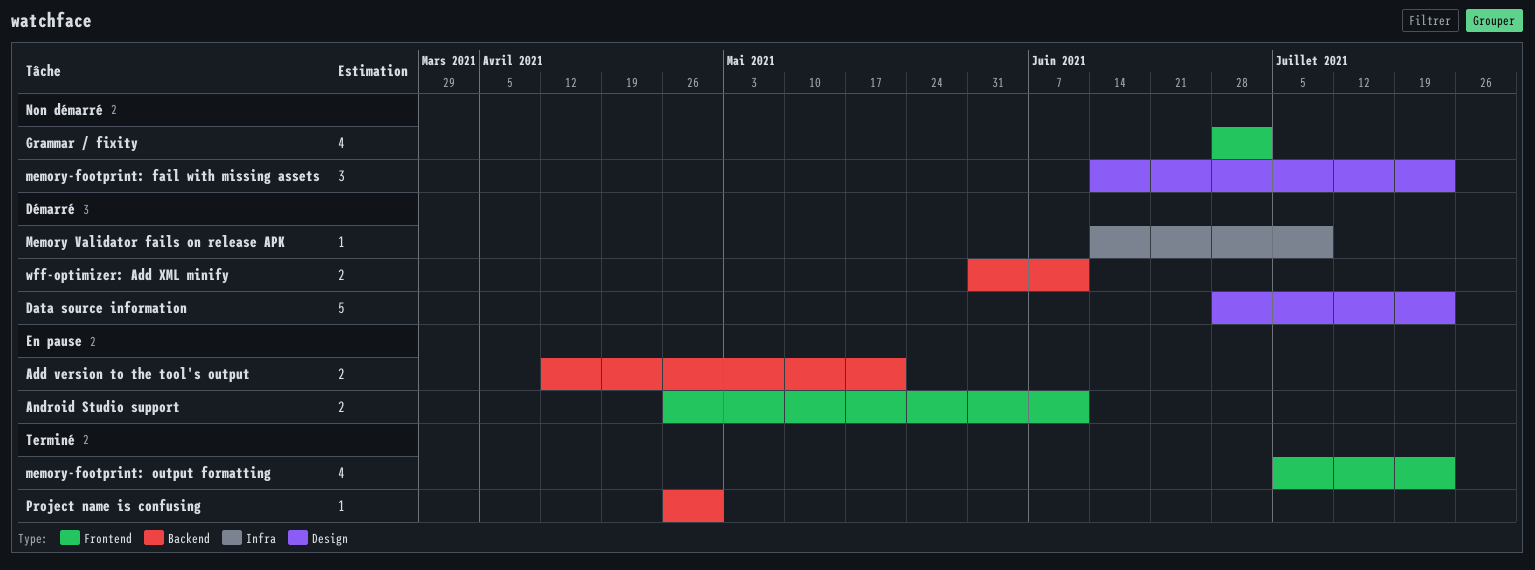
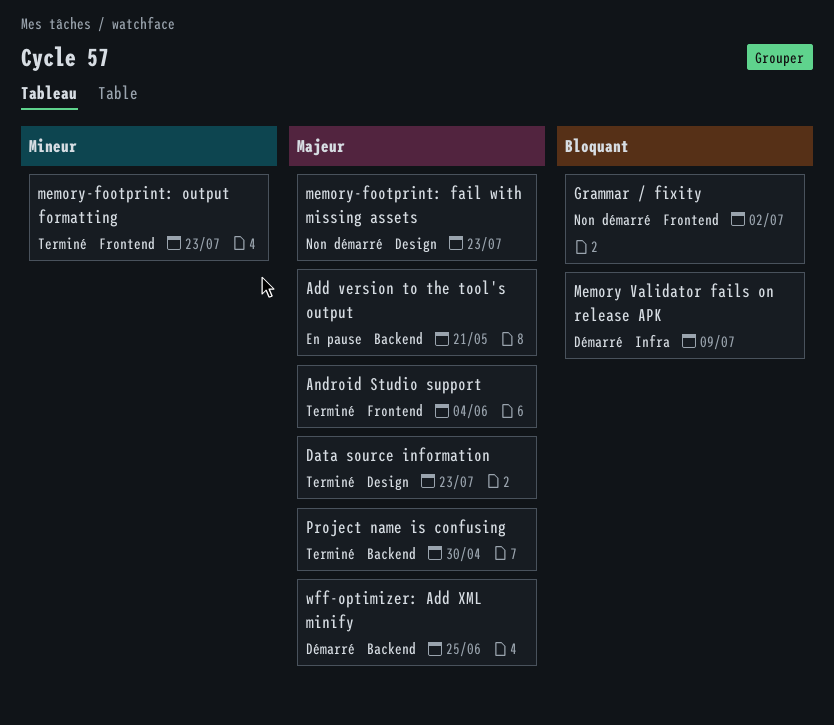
Android Studio support, status: En pause -> Terminé
Android Studio support, due: Jun 11 -> Jun 4
Data source information, status: Démarré -> Terminé
wff-optimizer: Add XML minify, due: Jun 11 -> Jun 25

